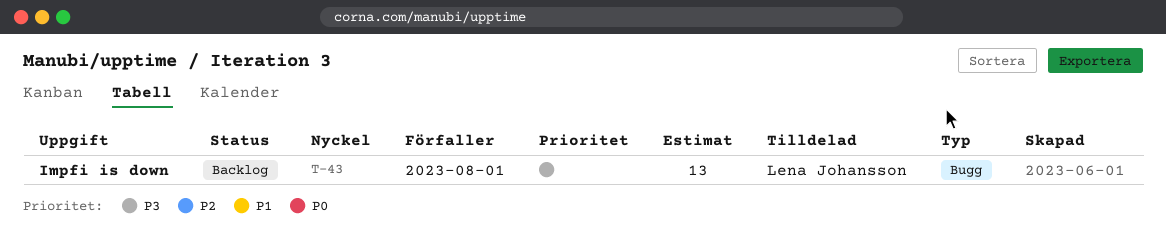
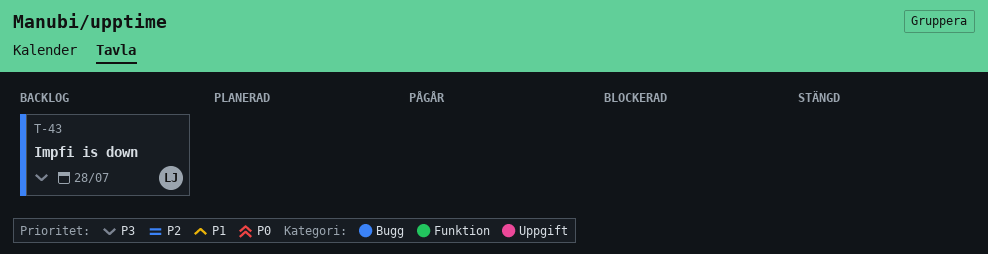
T-43, due: Aug 1 -> Jul 28

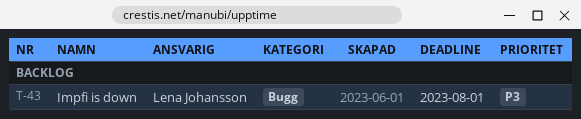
T-43, due: Jul 28 -> Aug 1

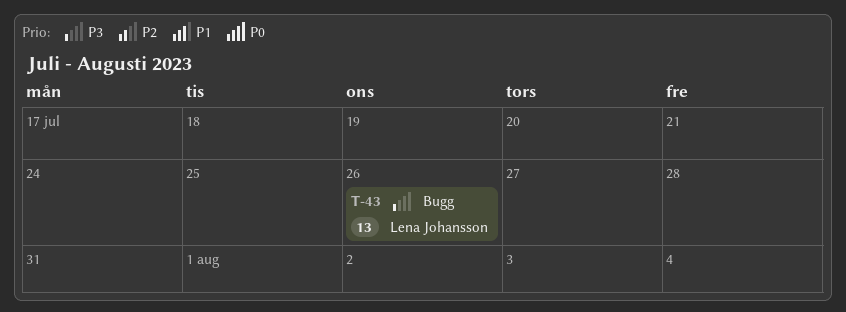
T-43, due: Aug 1 -> Jul 26

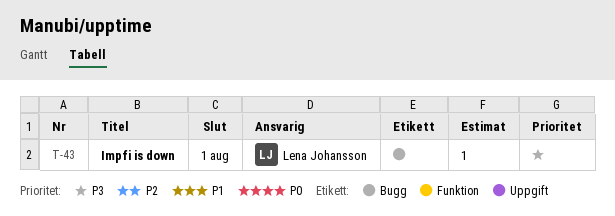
T-43, estimate: 13 -> 1
T-43, due: Jul 26 -> Aug 1

